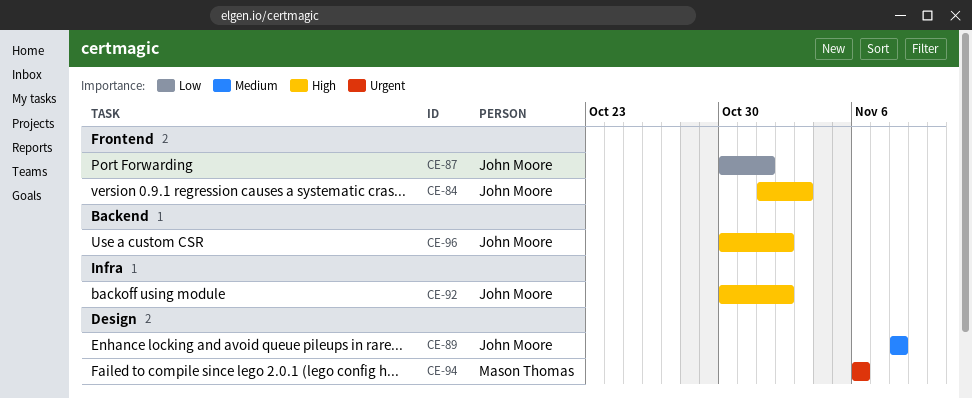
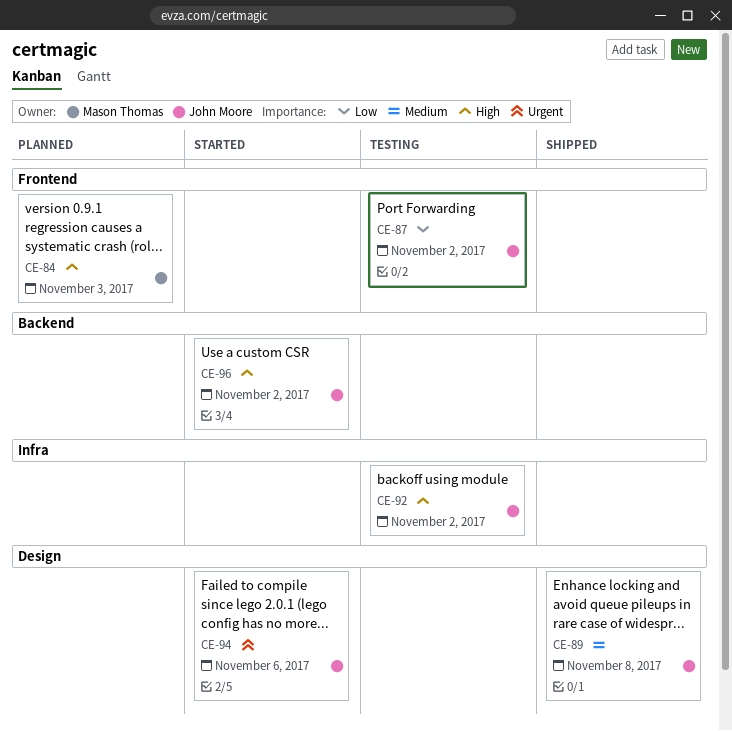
CE-84, owner: John Moore -> Mason Thomas
CE-87, due: Nov 1 -> Nov 2
CE-94, owner: Mason Thomas -> John Moore

